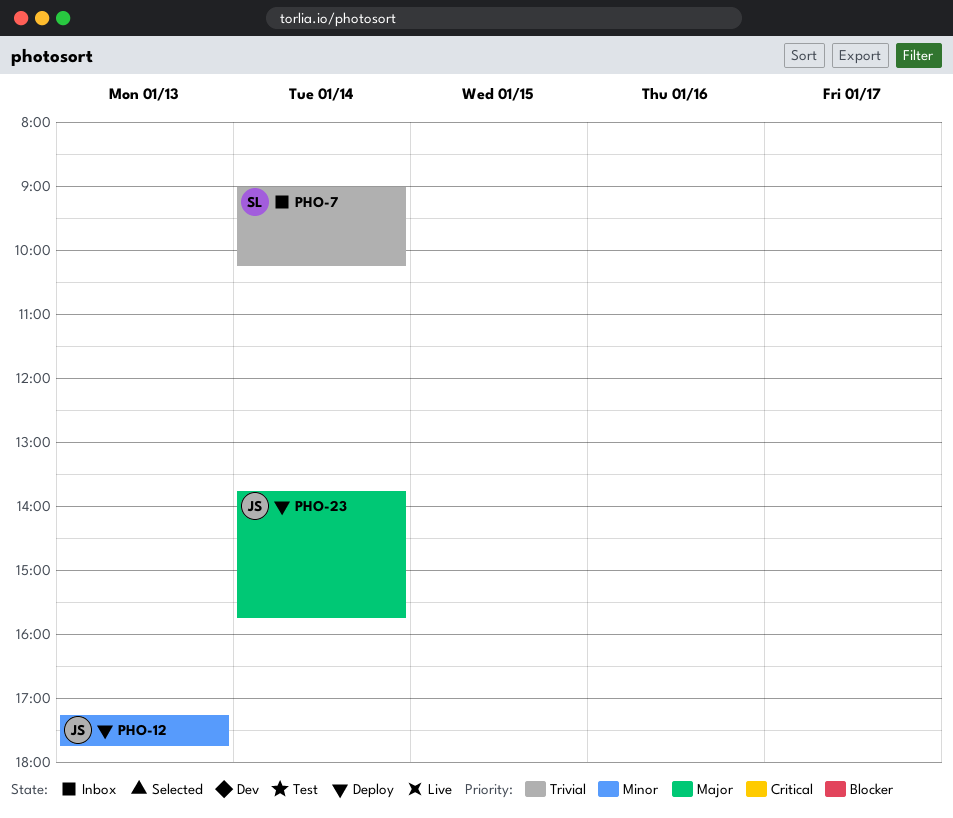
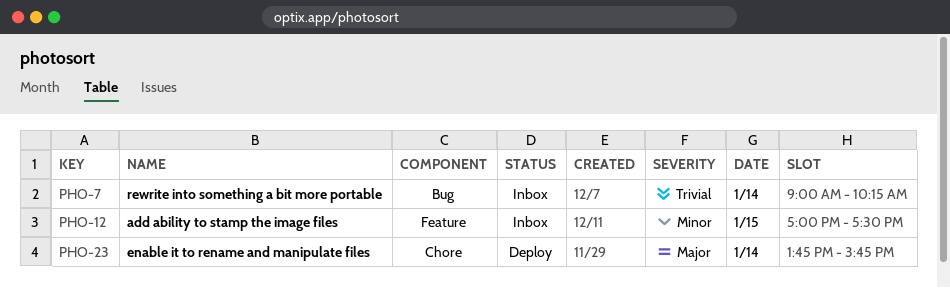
PHO-12, status: Deploy -> Inbox
PHO-12, day: Jan 13 -> Jan 15
PHO-12, begins: 17:15 -> 17:00
PHO-12, ends: 17:45 -> 17:30

